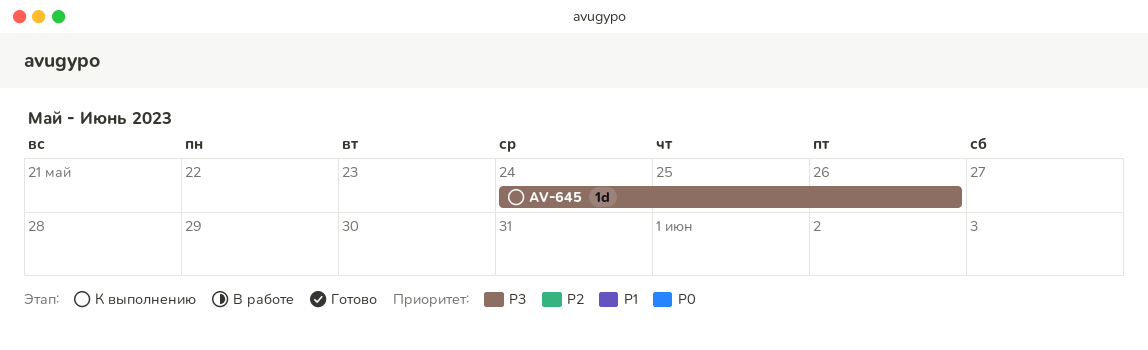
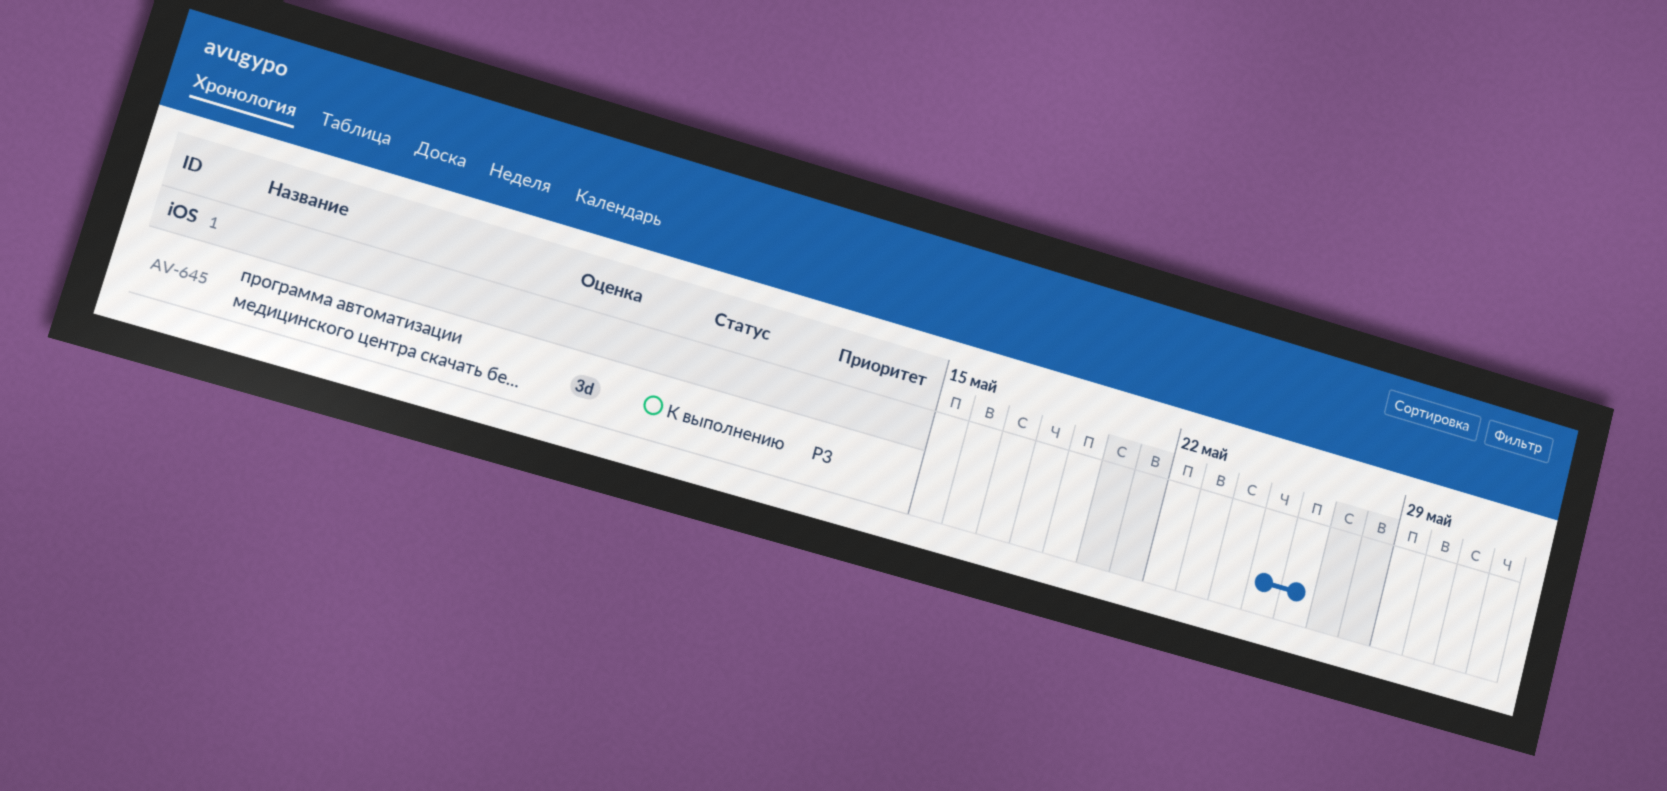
AV-645, estimate: 1d -> 3d
AV-645, start: May 24 -> May 25

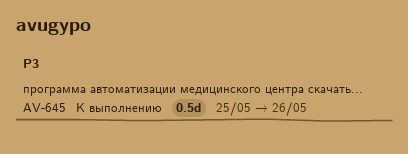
AV-645, estimate: 3d -> 0.5d

